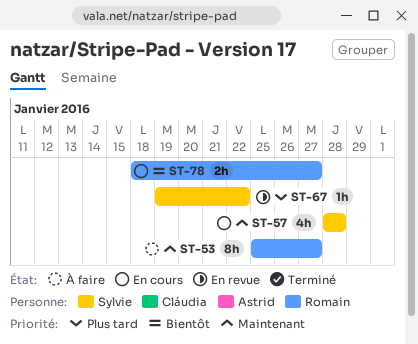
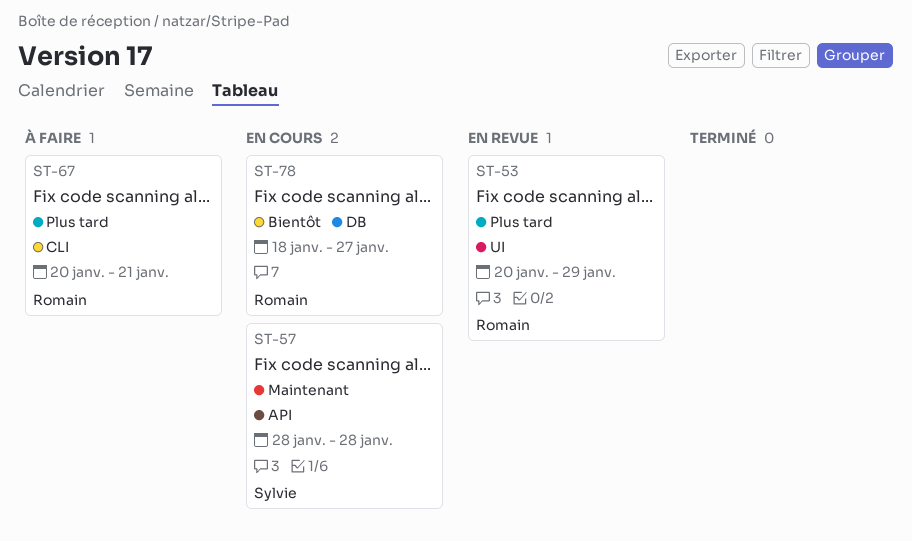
ST-53, status: À faire -> En revue
ST-53, priority: Maintenant -> Plus tard
ST-53, start: Jan 25 -> Jan 20
ST-53, due: Jan 27 -> Jan 29
ST-67, status: En revue -> À faire
ST-67, owner: Sylvie -> Romain
ST-67, start: Jan 19 -> Jan 20
ST-67, due: Jan 22 -> Jan 21

